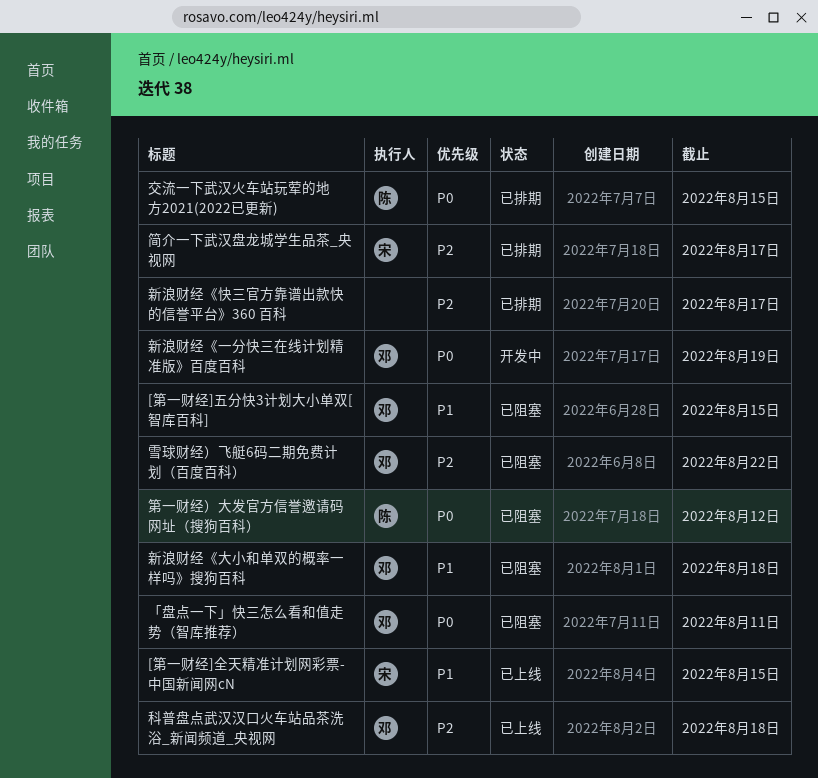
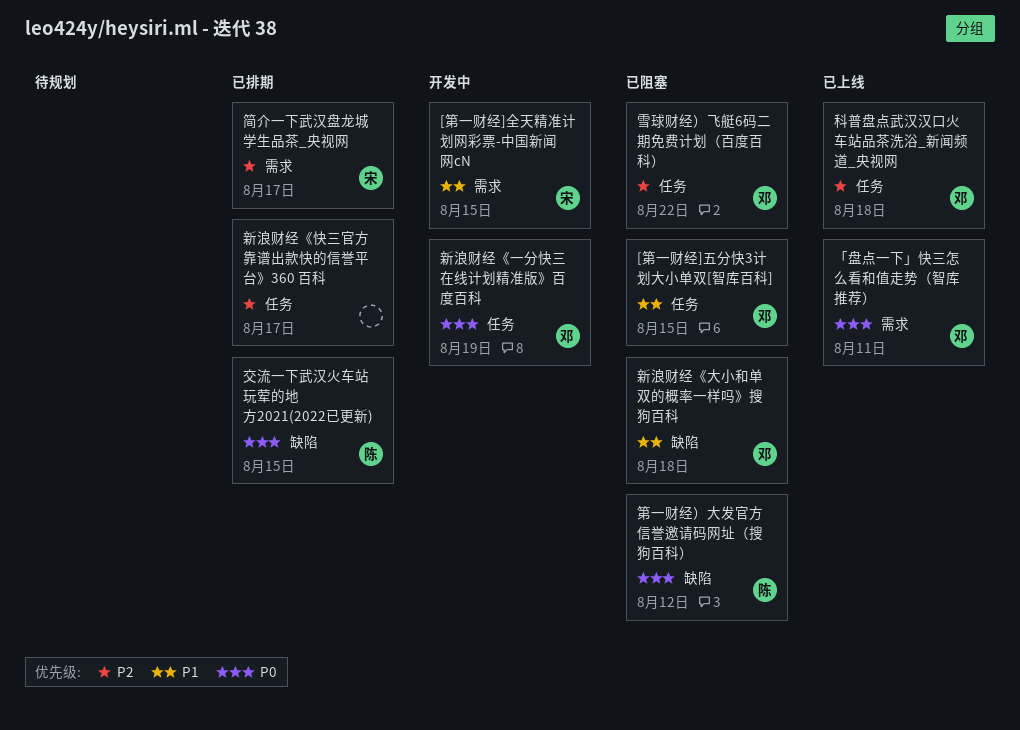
[第一财经]全天精准计划网彩票-中国新闻网cN, status: 已上线 -> 开发中
「盘点一下」快三怎么看和值走势（智库推荐）, status: 已阻塞 -> 已上线

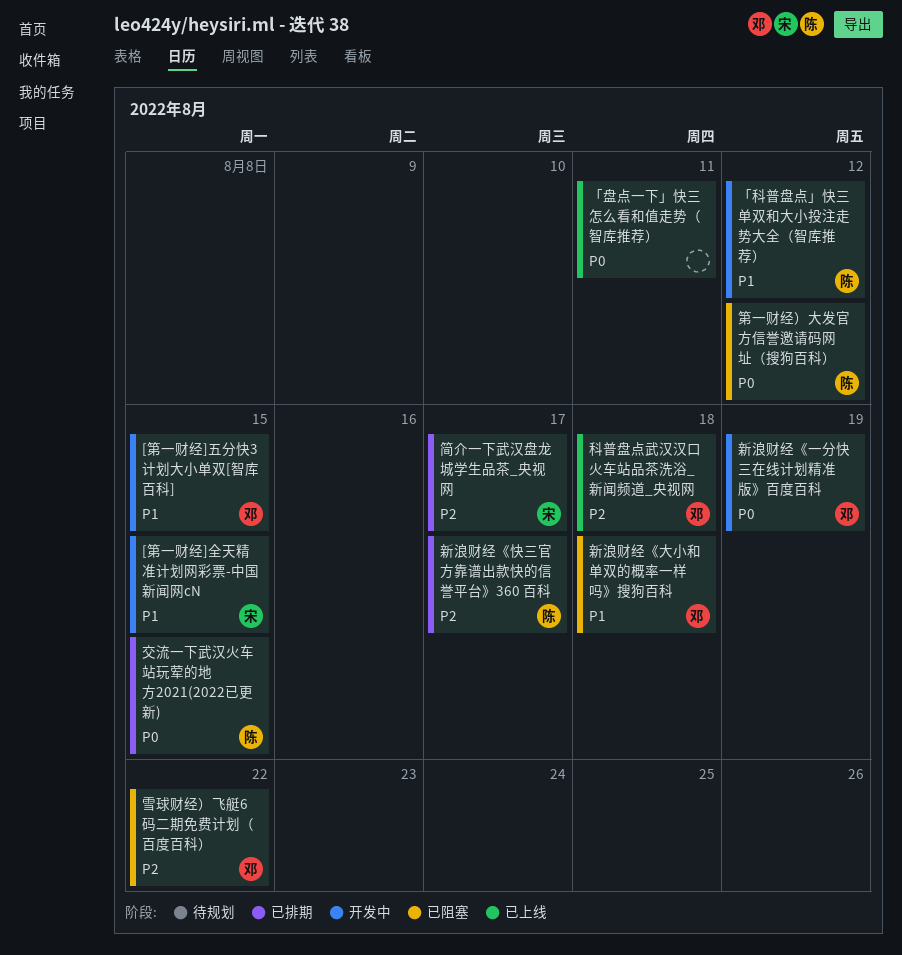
[第一财经]五分快3计划大小单双[智库百科], status: 已阻塞 -> 开发中
「盘点一下」快三怎么看和值走势（智库推荐）, owner: 邓 -> none
「科普盘点」快三单双和大小投注走势大全（智库推荐）: none -> present
新浪财经《快三官方靠谱出款快的信誉平台》360 百科, owner: none -> 陈

